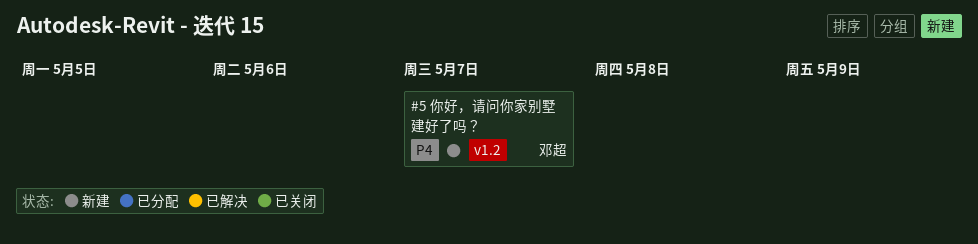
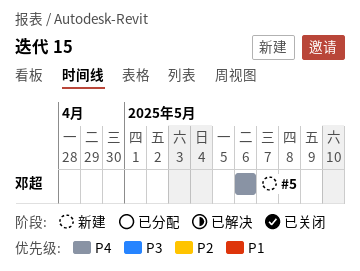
#5, due: May 7 -> May 6

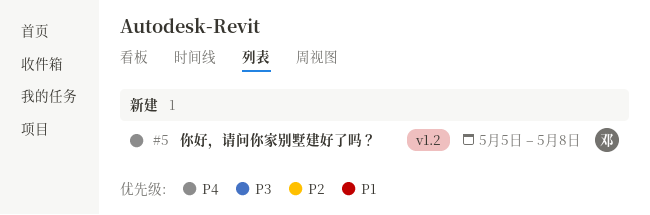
#5, start: May 6 -> May 5
#5, due: May 6 -> May 8

